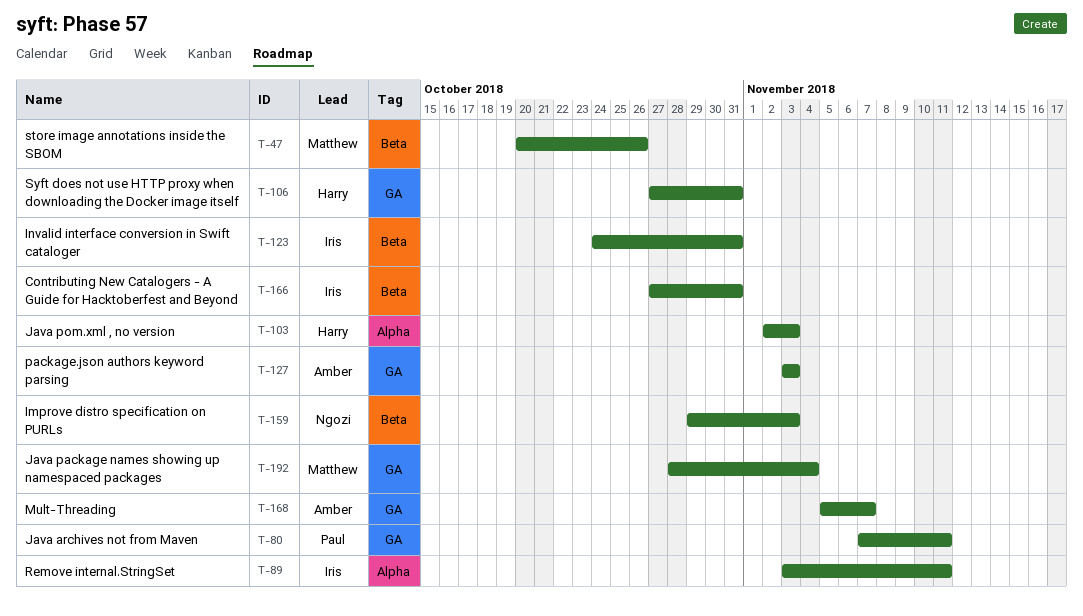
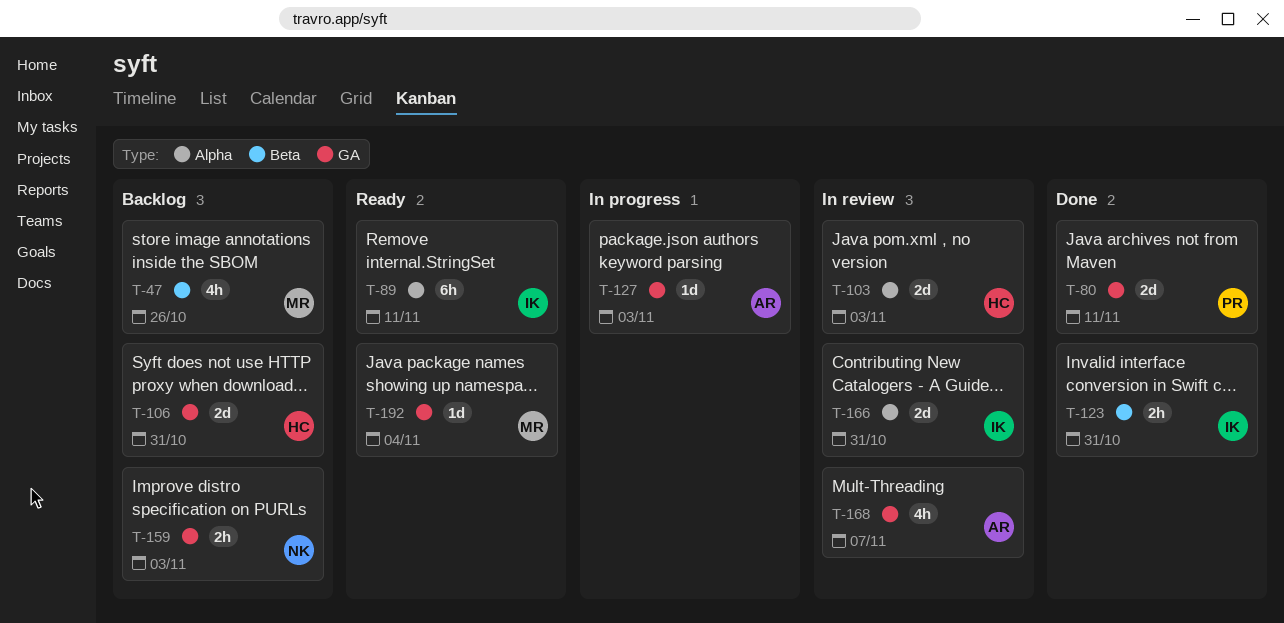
T-159, label: Beta -> GA
T-166, label: Beta -> Alpha

